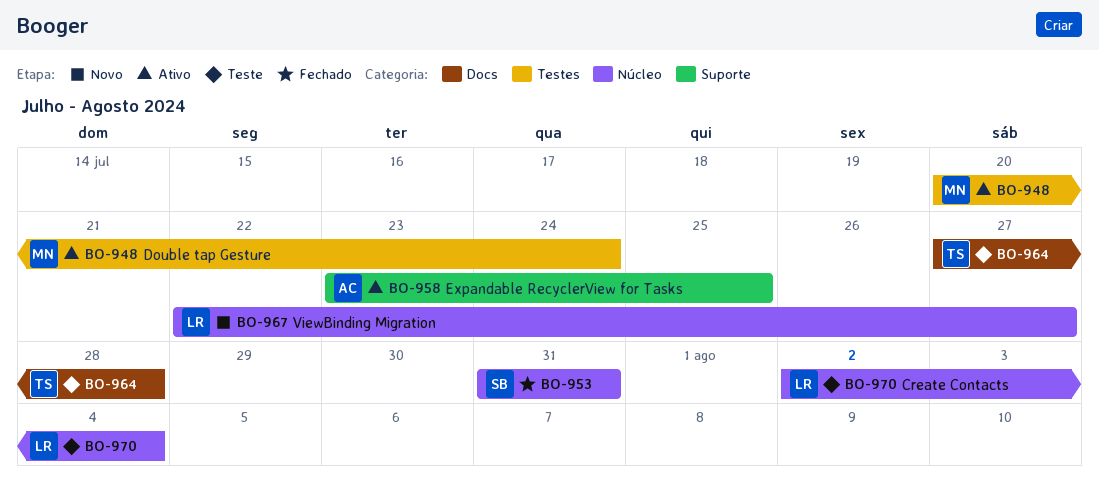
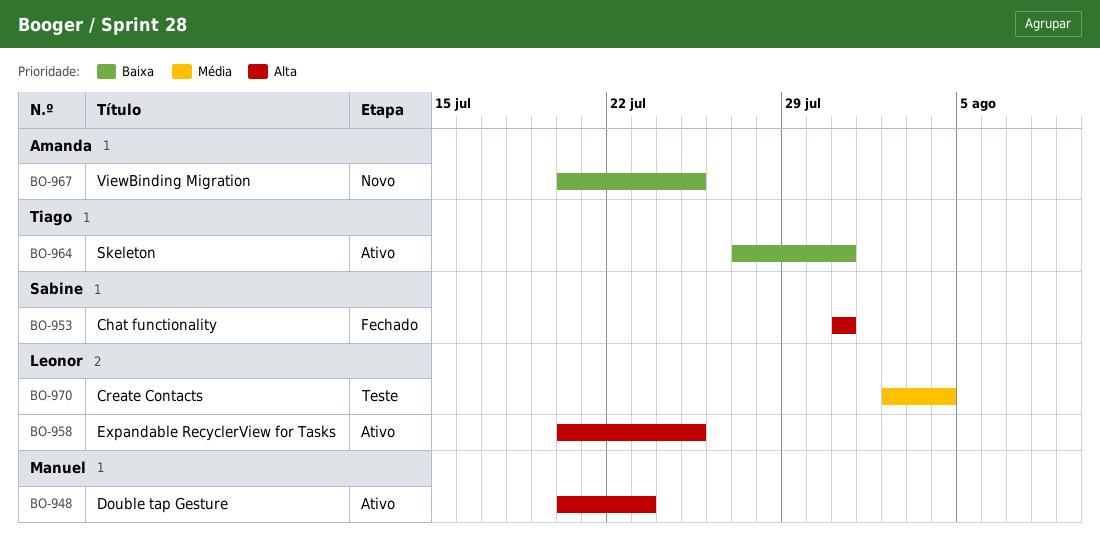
BO-948, due: Jul 24 -> Jul 23
BO-958, owner: Amanda -> Leonor
BO-958, start: Jul 23 -> Jul 20
BO-964, status: Teste -> Ativo
BO-964, due: Jul 28 -> Jul 31
BO-967, owner: Leonor -> Amanda
BO-967, start: Jul 22 -> Jul 20
BO-967, due: Jul 27 -> Jul 25

